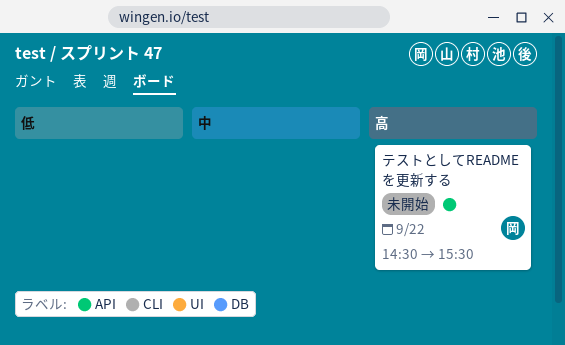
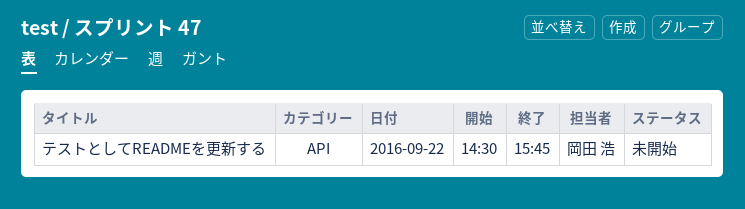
テストとしてREADMEを更新する, ends: 15:30 -> 15:45

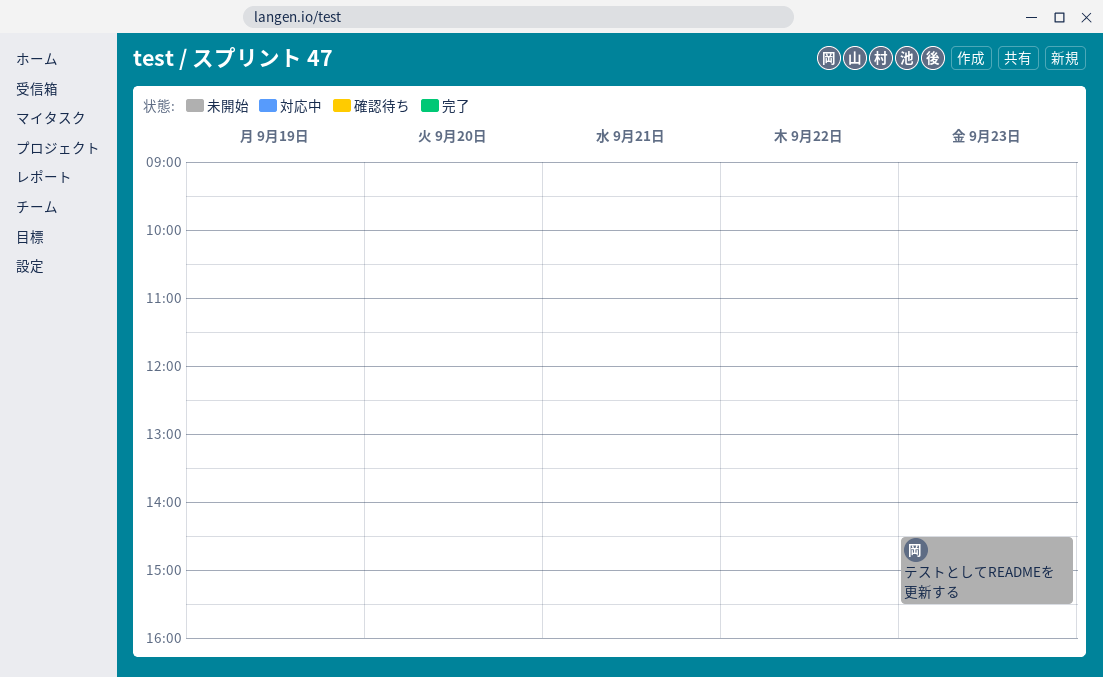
テストとしてREADMEを更新する, day: Sep 22 -> Sep 23
テストとしてREADMEを更新する, ends: 15:45 -> 15:30

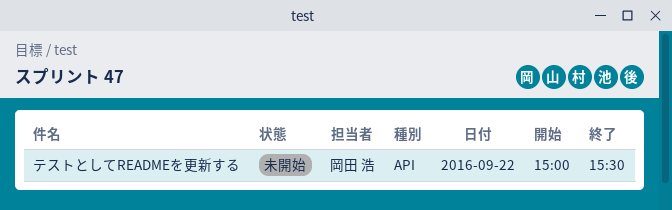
テストとしてREADMEを更新する, day: Sep 23 -> Sep 22
テストとしてREADMEを更新する, begins: 14:30 -> 15:00

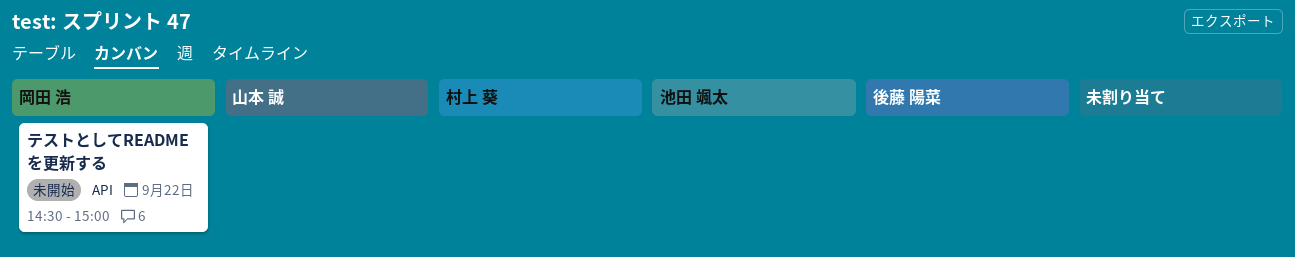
テストとしてREADMEを更新する, begins: 15:00 -> 14:30
テストとしてREADMEを更新する, ends: 15:30 -> 15:00

